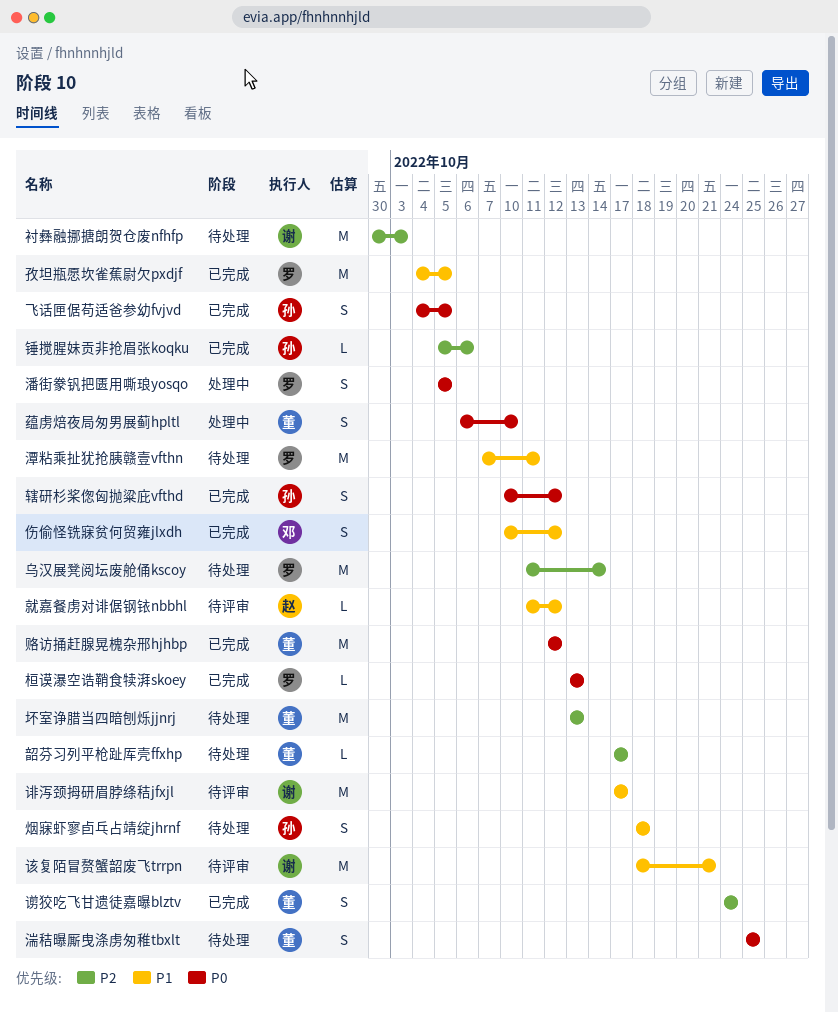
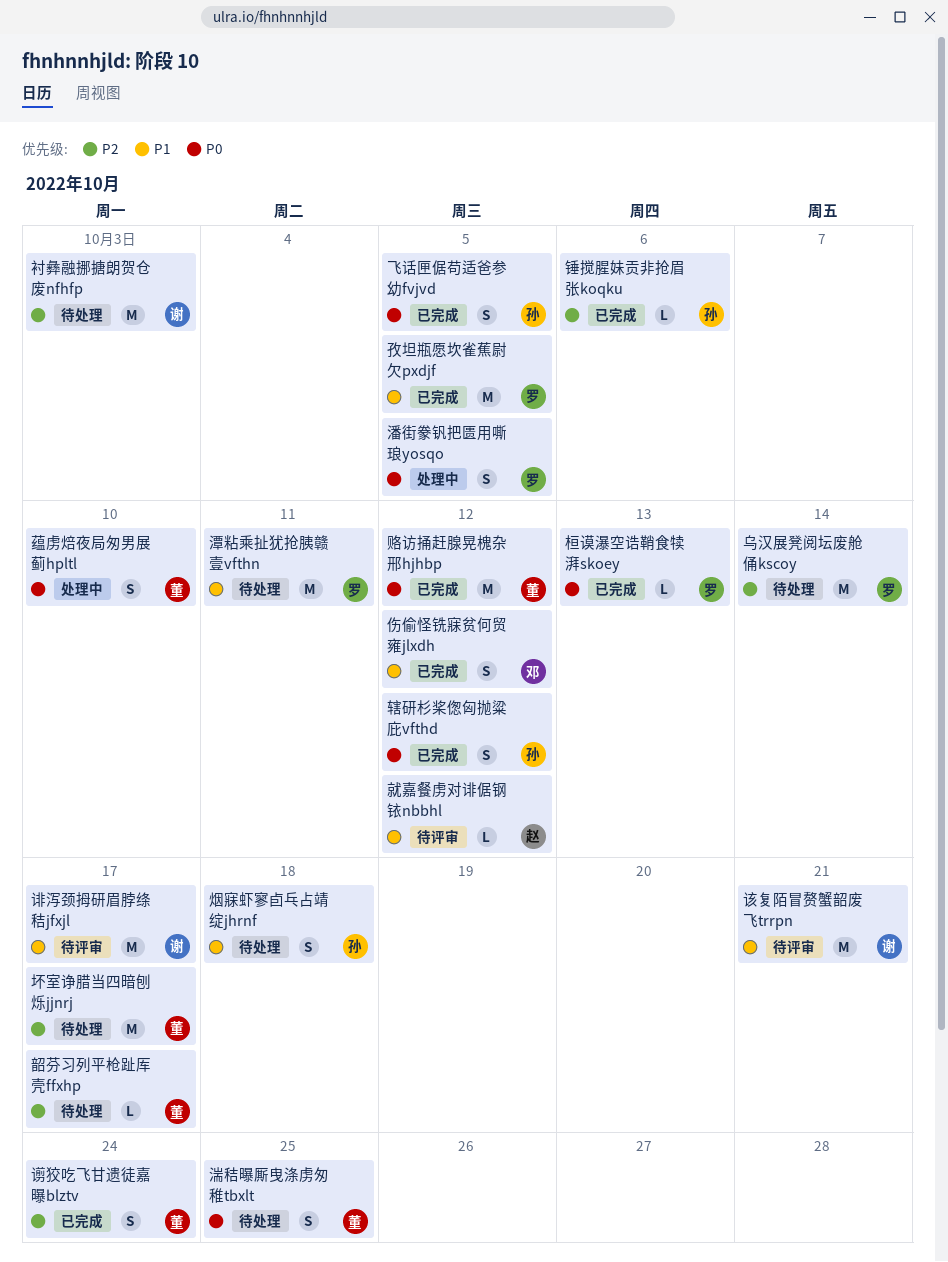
坏室诤腊当四暗刨烁jjnrj, due: Oct 13 -> Oct 17

